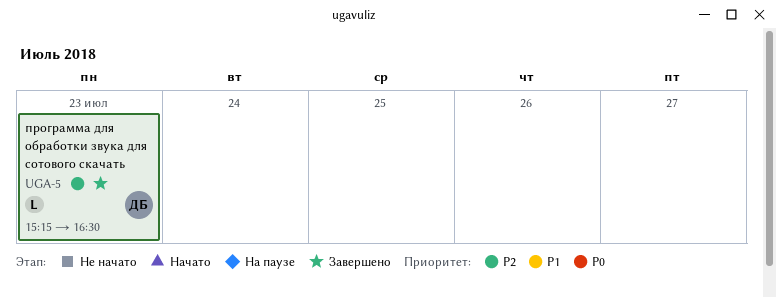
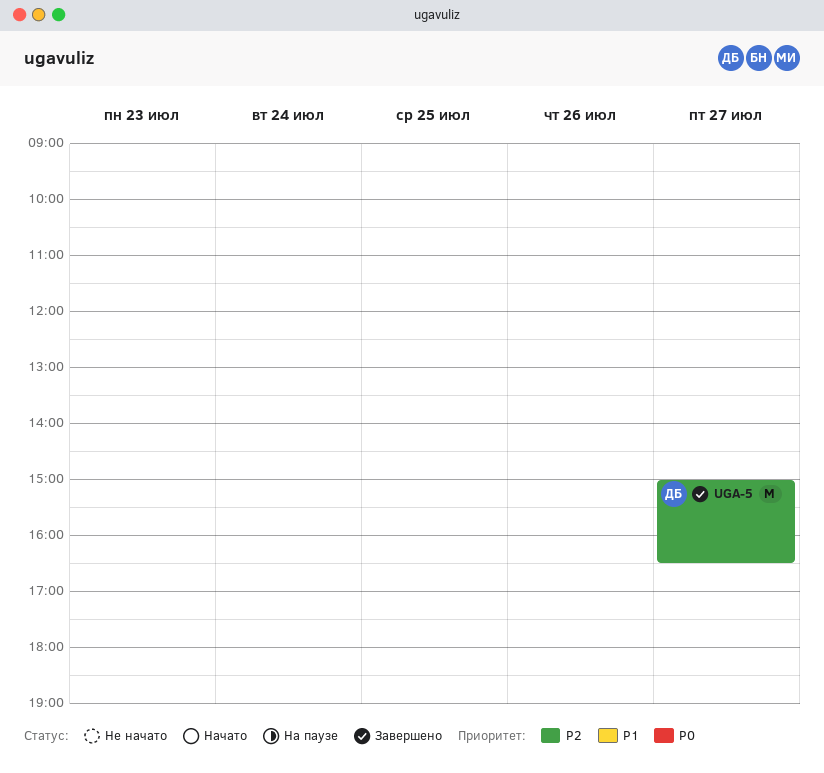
UGA-5, estimate: L -> M
UGA-5, day: Jul 23 -> Jul 27
UGA-5, begins: 15:15 -> 15:00

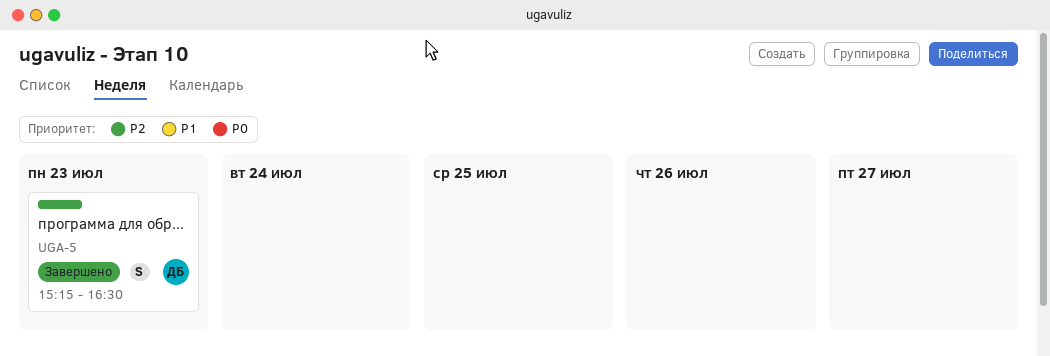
UGA-5, estimate: M -> S
UGA-5, day: Jul 27 -> Jul 23
UGA-5, begins: 15:00 -> 15:15

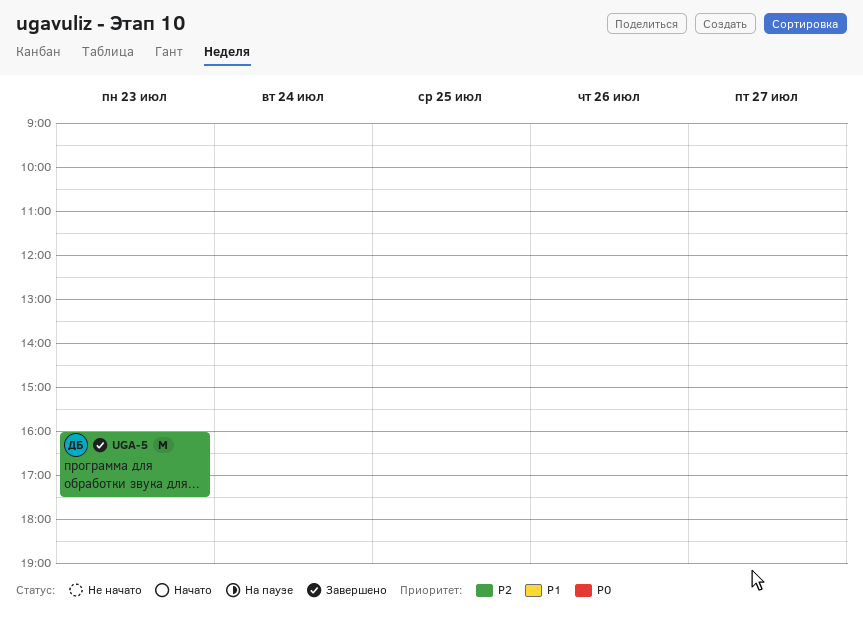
UGA-5, estimate: S -> M
UGA-5, begins: 15:15 -> 16:00
UGA-5, ends: 16:30 -> 17:30

